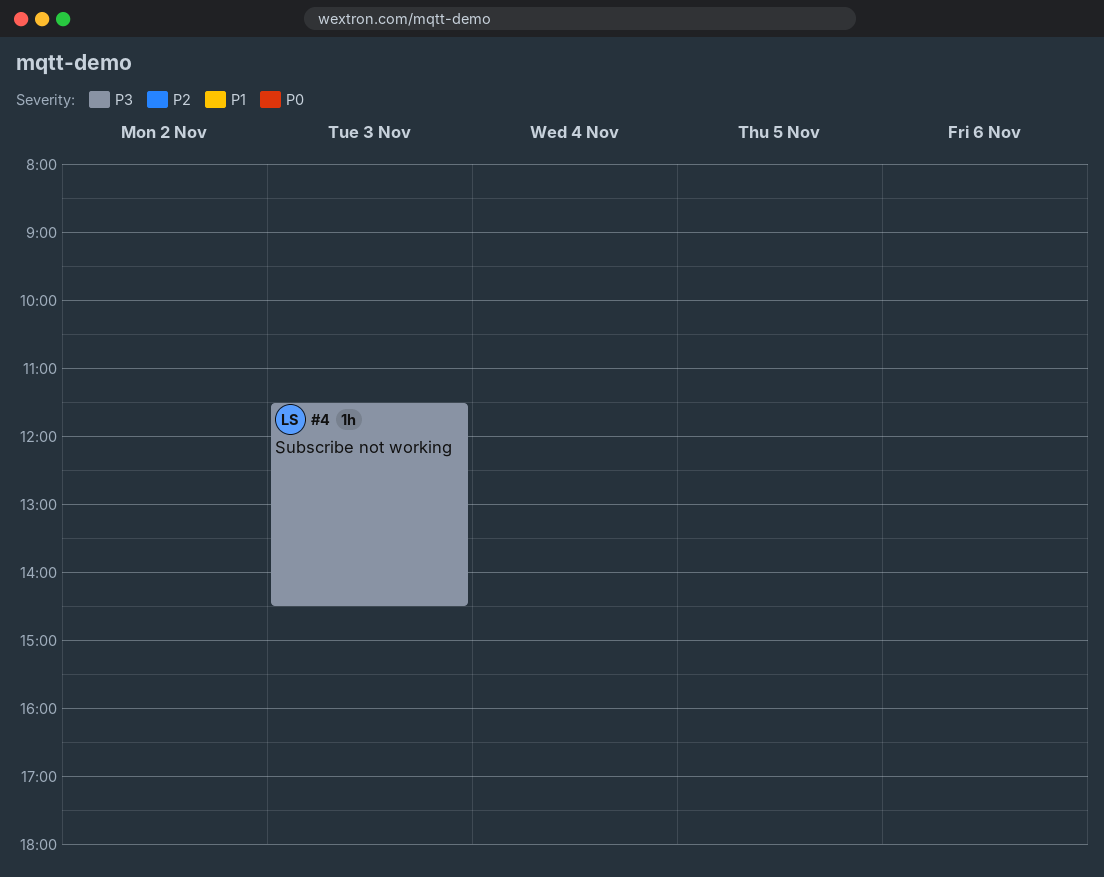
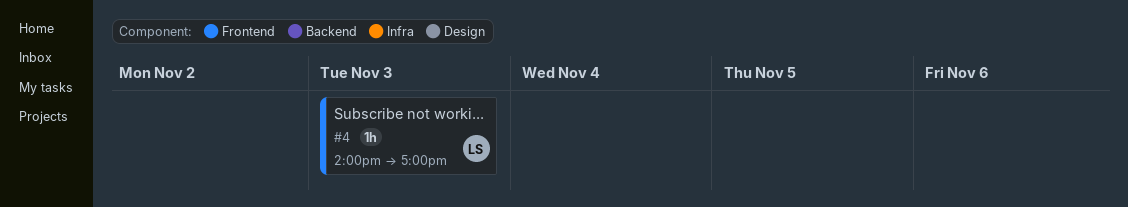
#4, begins: 11:30 -> 14:00
#4, ends: 14:30 -> 17:00

